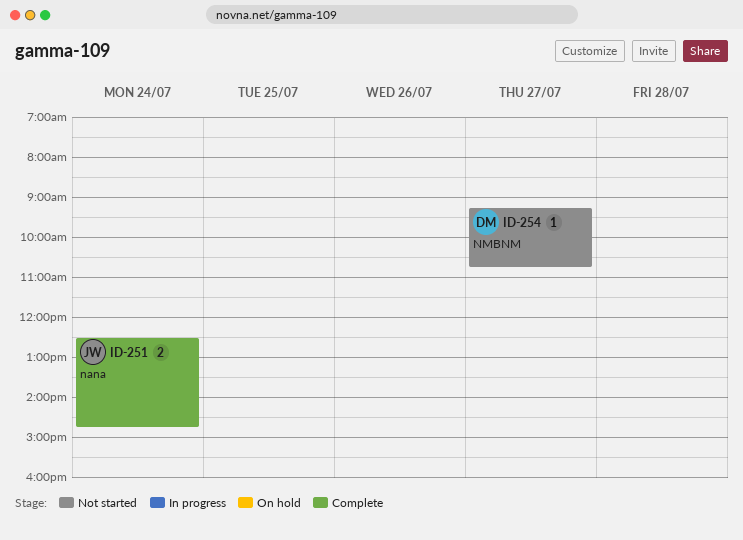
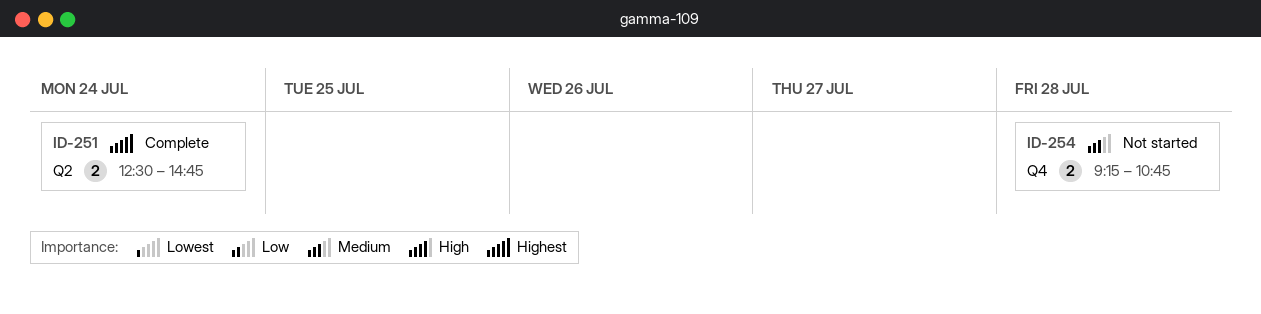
ID-254, estimate: 1 -> 2
ID-254, day: Jul 27 -> Jul 28

